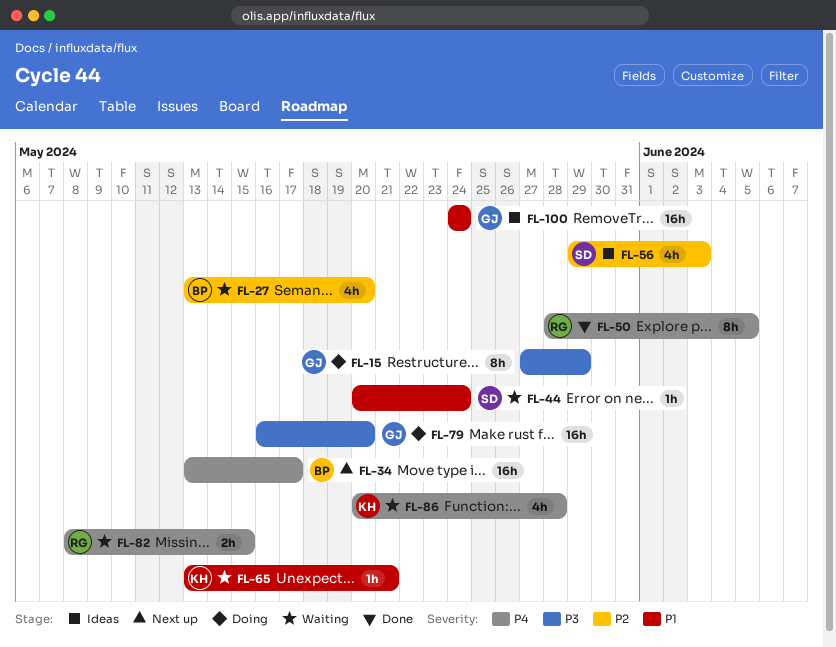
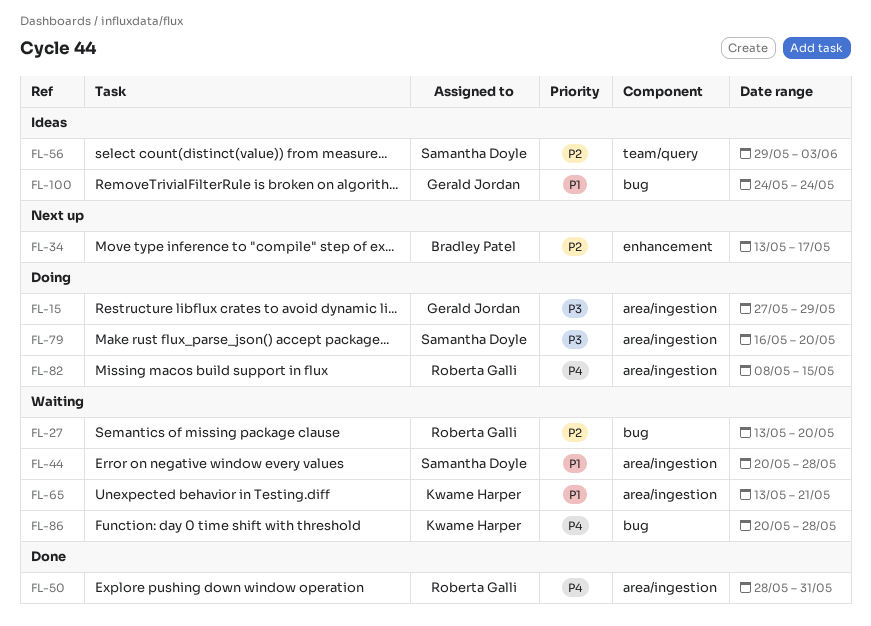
FL-27, owner: Bradley Patel -> Roberta Galli
FL-34, priority: P4 -> P2
FL-44, due: May 24 -> May 28
FL-50, due: Jun 5 -> May 31
FL-79, owner: Gerald Jordan -> Samantha Doyle
FL-82, status: Waiting -> Doing

